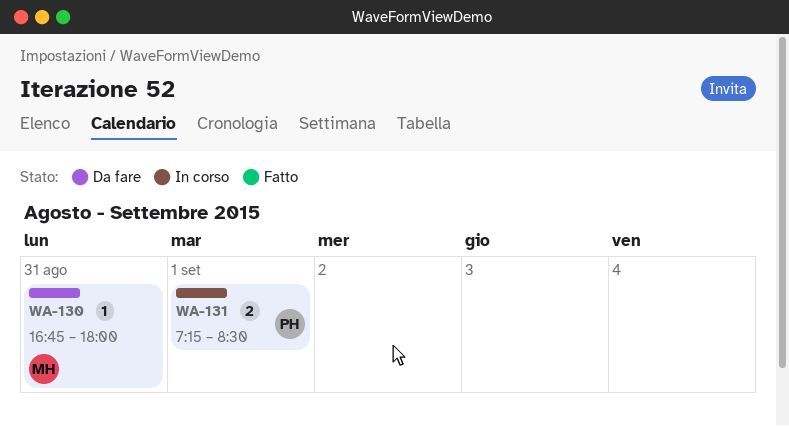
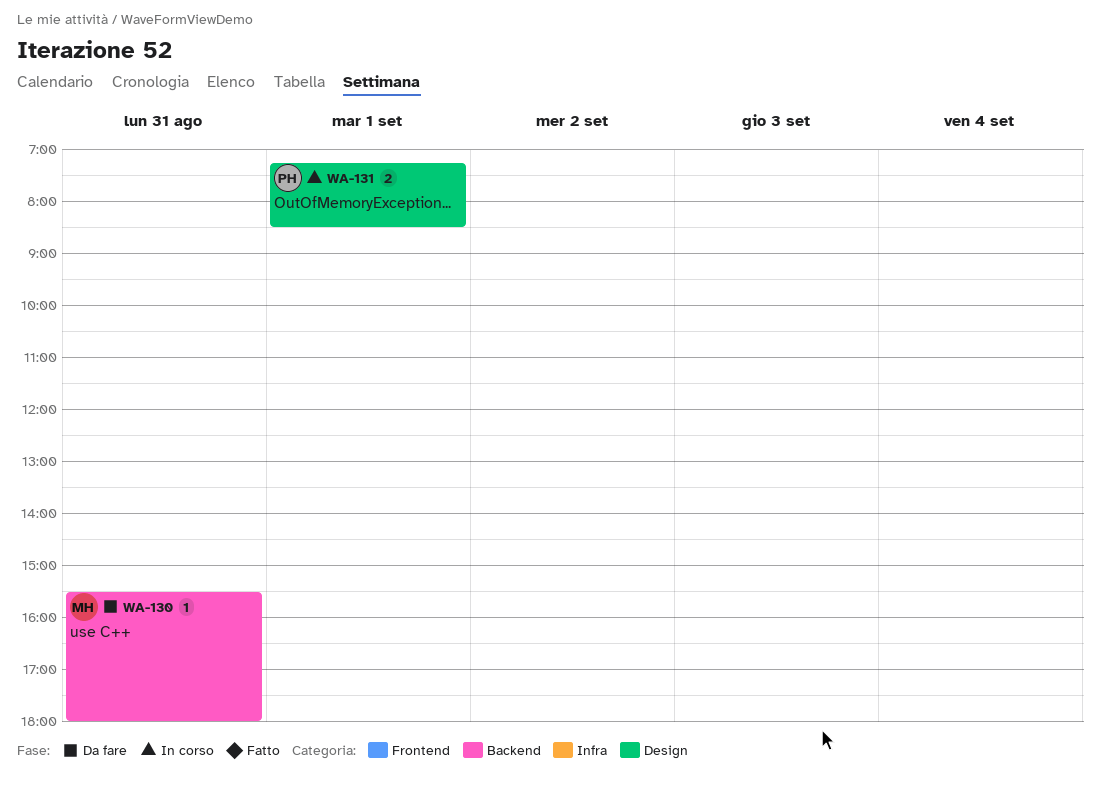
WA-130, begins: 16:45 -> 15:30

